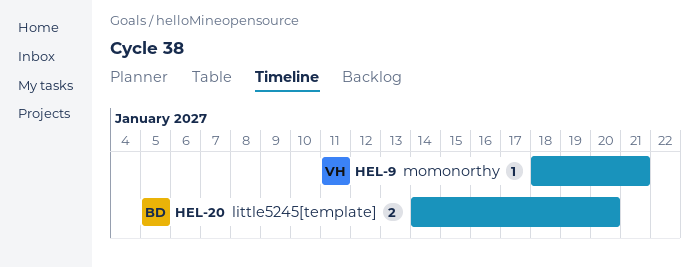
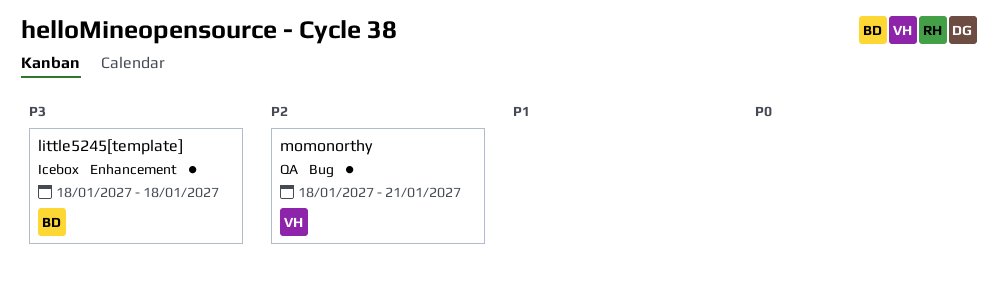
little5245[template], estimate: 2 -> 1
little5245[template], start: Jan 14 -> Jan 18
little5245[template], due: Jan 20 -> Jan 18

